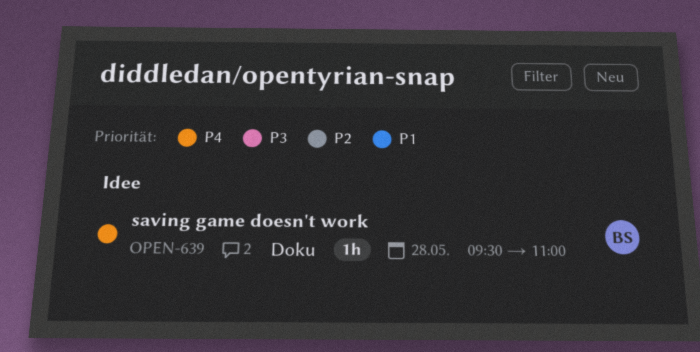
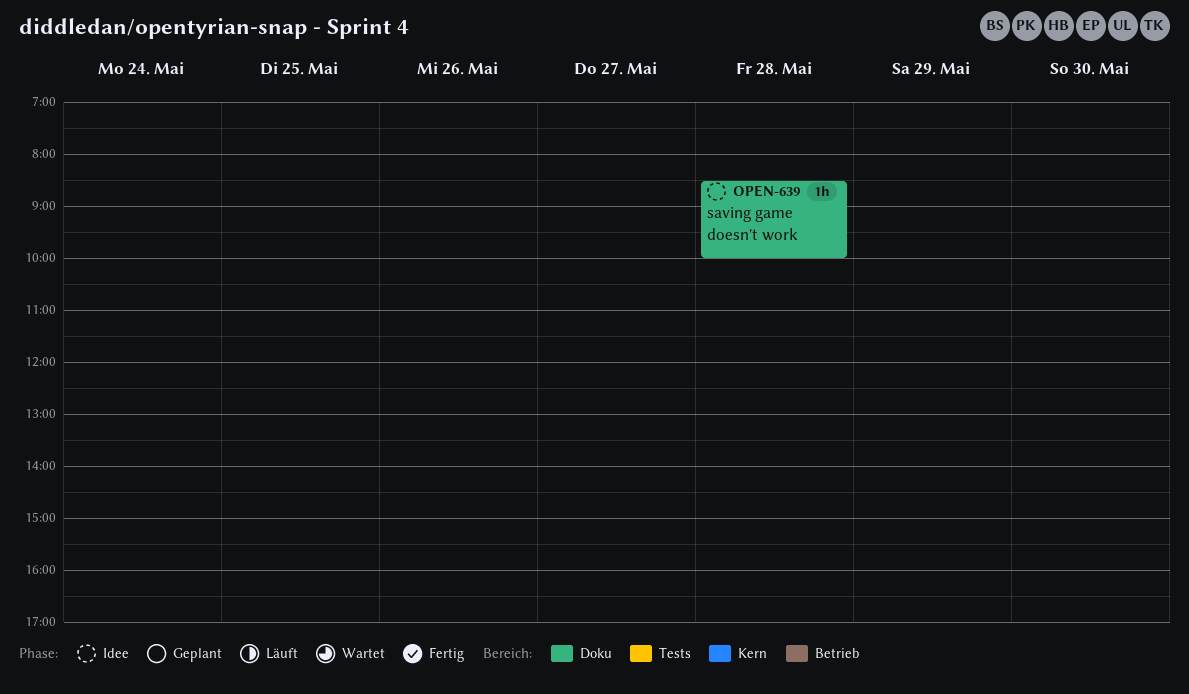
OPEN-639, begins: 09:30 -> 08:30
OPEN-639, ends: 11:00 -> 10:00

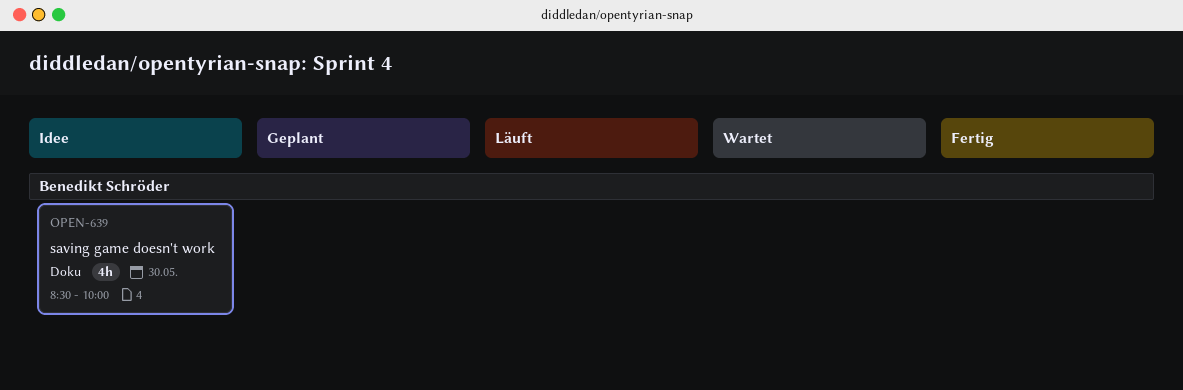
OPEN-639, estimate: 1h -> 4h
OPEN-639, day: May 28 -> May 30

